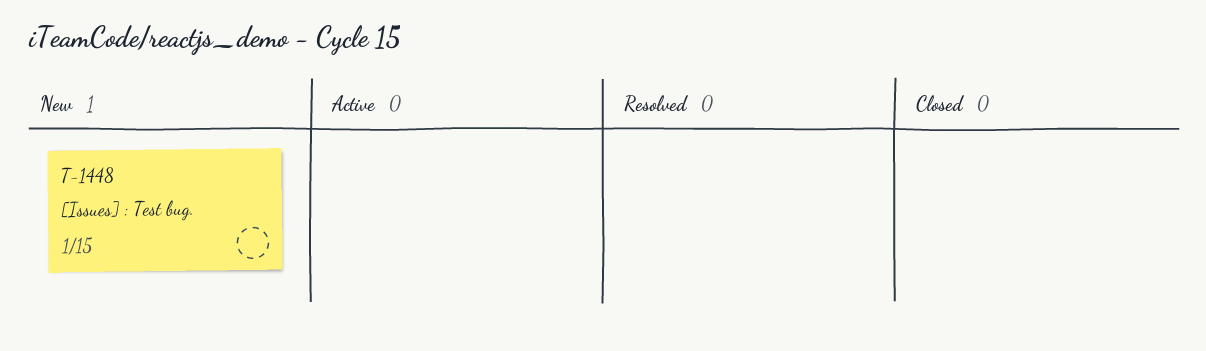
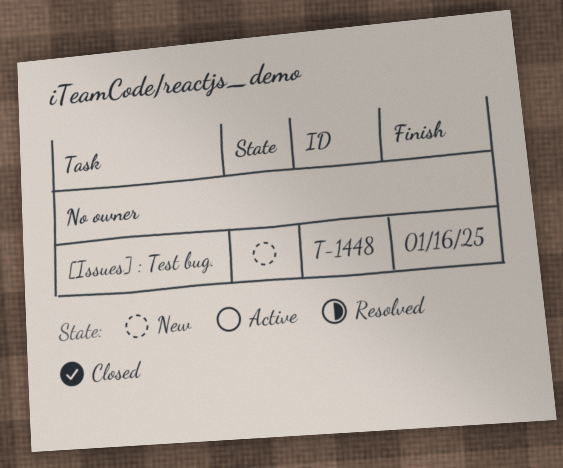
T-1448, due: Jan 15 -> Jan 16

